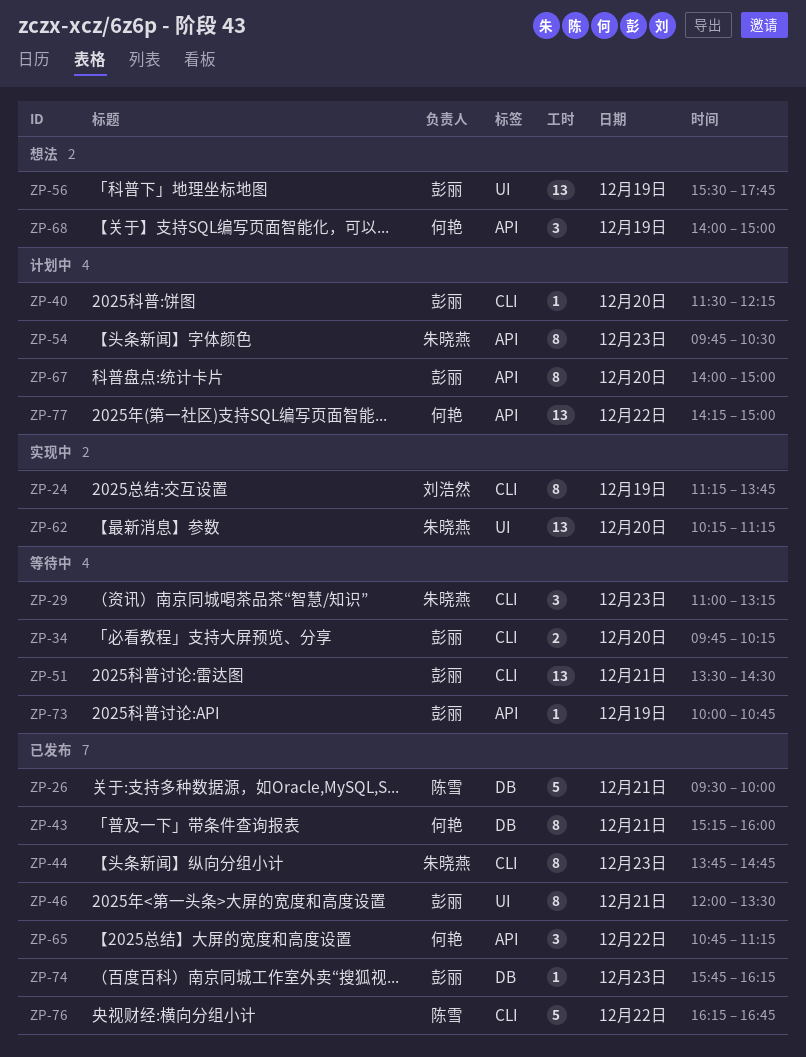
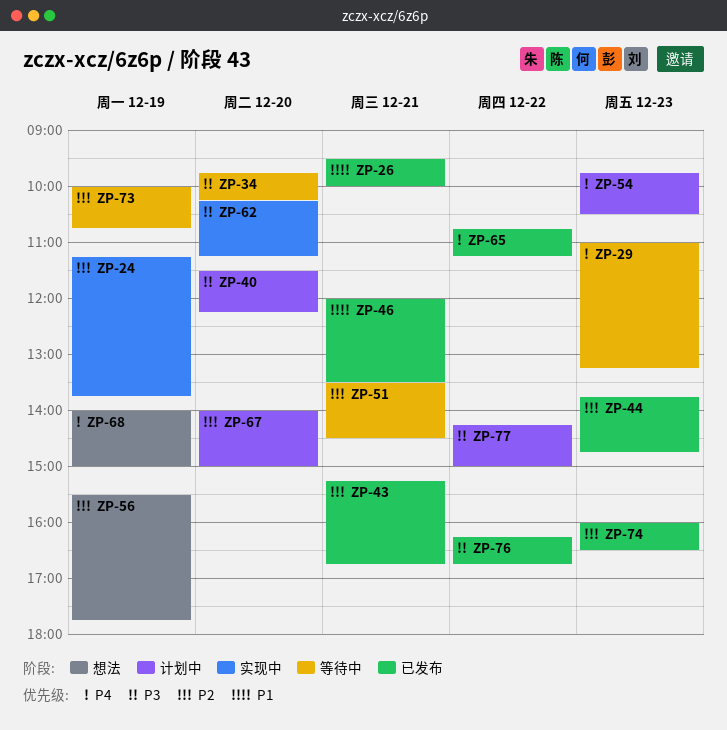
ZP-43, ends: 16:00 -> 16:45
ZP-74, begins: 15:45 -> 16:00
ZP-74, ends: 16:15 -> 16:30

